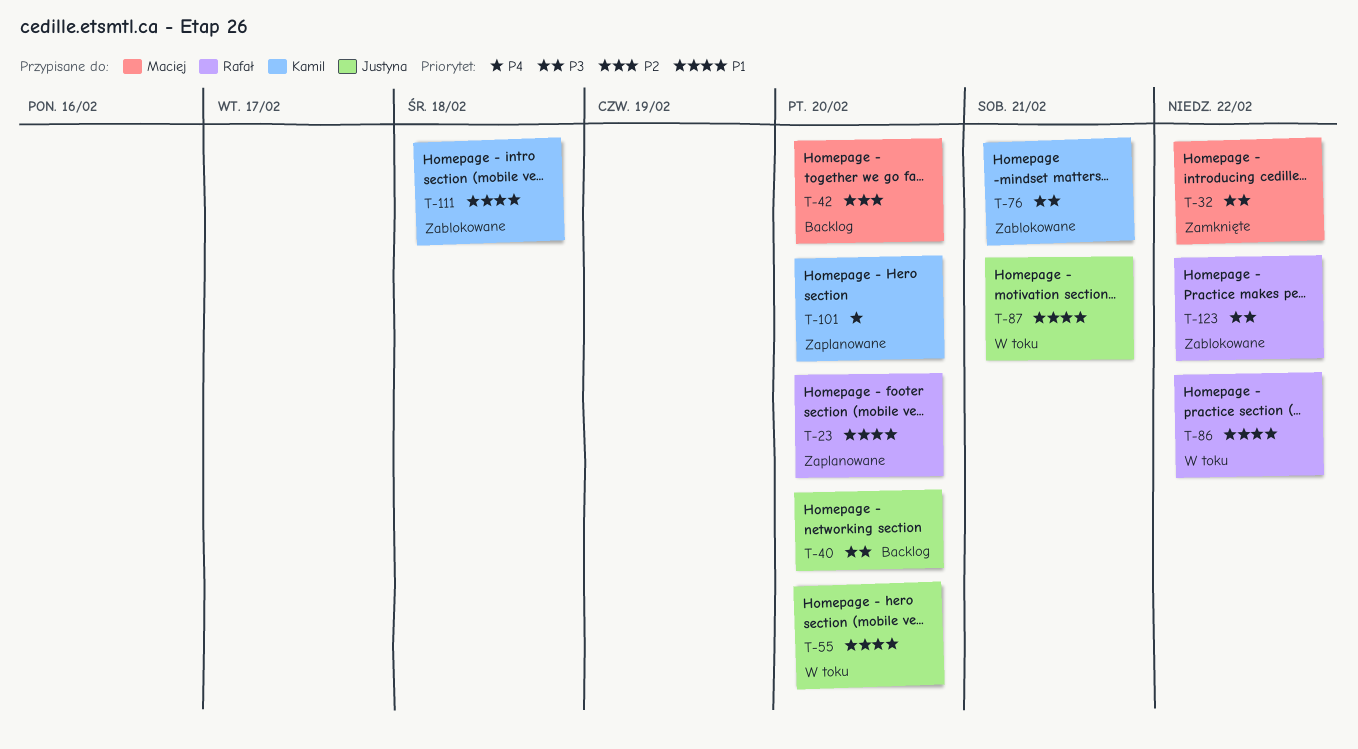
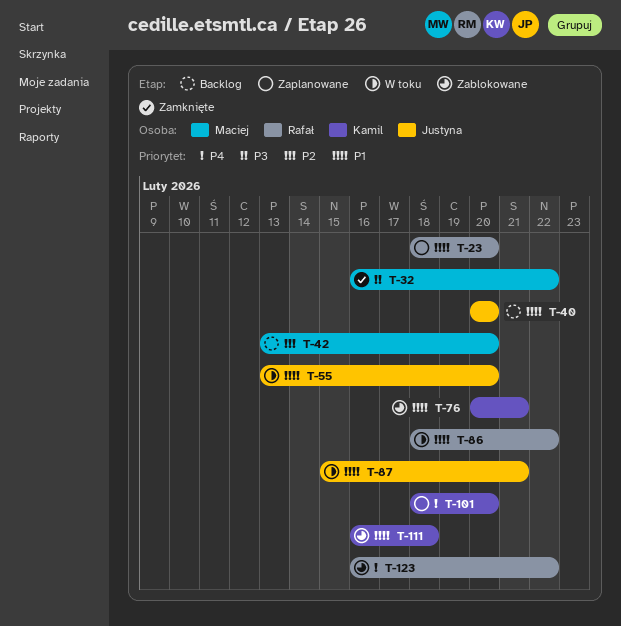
T-40, priority: P3 -> P1
T-76, priority: P3 -> P1
T-123, priority: P3 -> P4

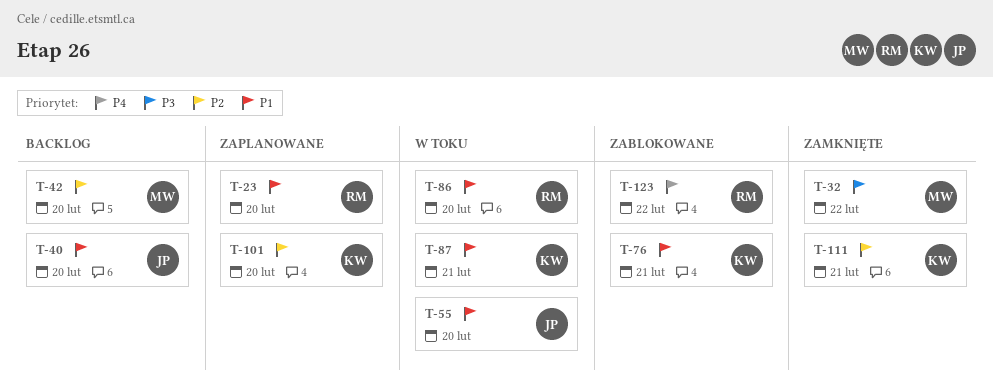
T-86, due: Feb 22 -> Feb 20
T-87, owner: Justyna -> Kamil
T-101, priority: P4 -> P2
T-111, status: Zablokowane -> Zamknięte
T-111, priority: P1 -> P2
T-111, due: Feb 18 -> Feb 21

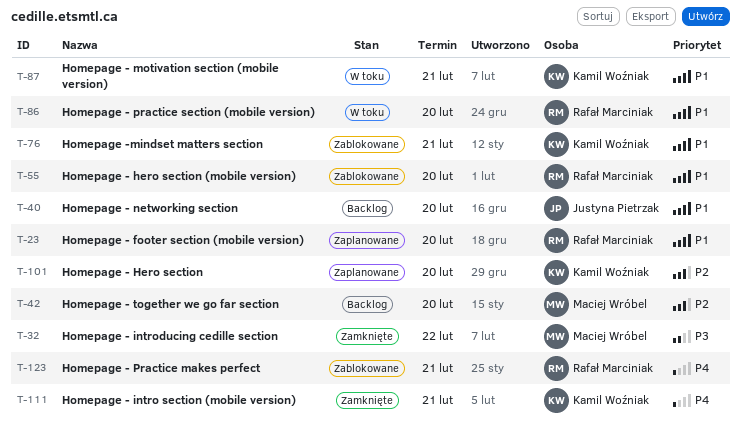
T-55, status: W toku -> Zablokowane
T-55, owner: Justyna Pietrzak -> Rafał Marciniak
T-111, priority: P2 -> P4
T-123, due: Feb 22 -> Feb 21

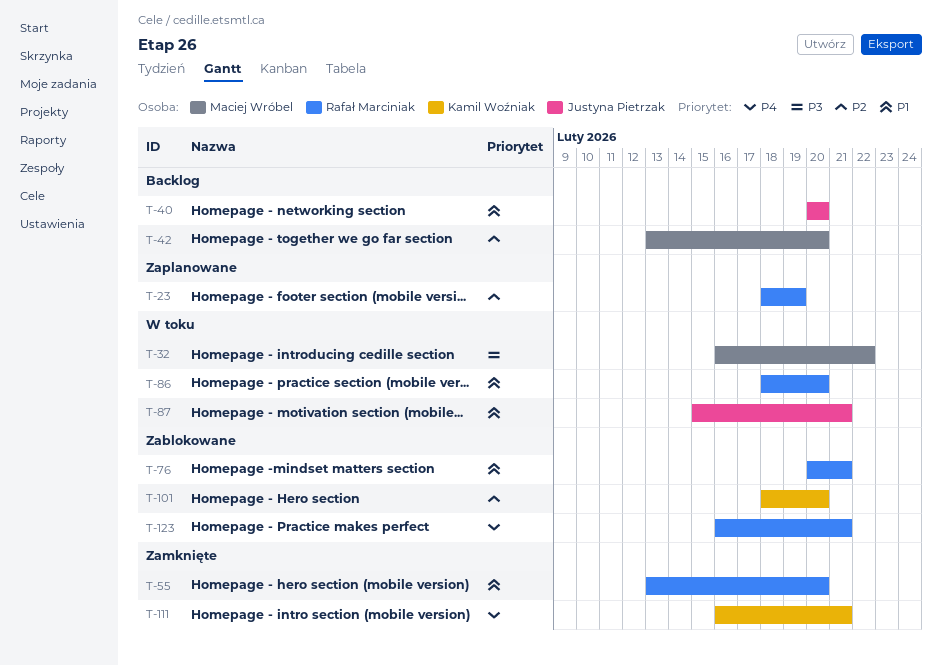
T-23, priority: P1 -> P2
T-23, due: Feb 20 -> Feb 19
T-32, status: Zamknięte -> W toku
T-55, status: Zablokowane -> Zamknięte
T-76, owner: Kamil Woźniak -> Rafał Marciniak
T-87, owner: Kamil Woźniak -> Justyna Pietrzak
T-101, status: Zaplanowane -> Zablokowane

